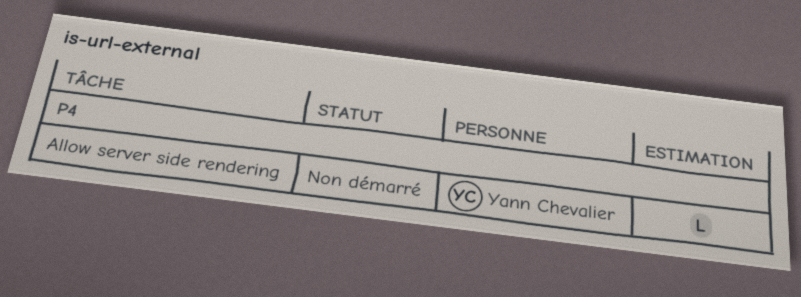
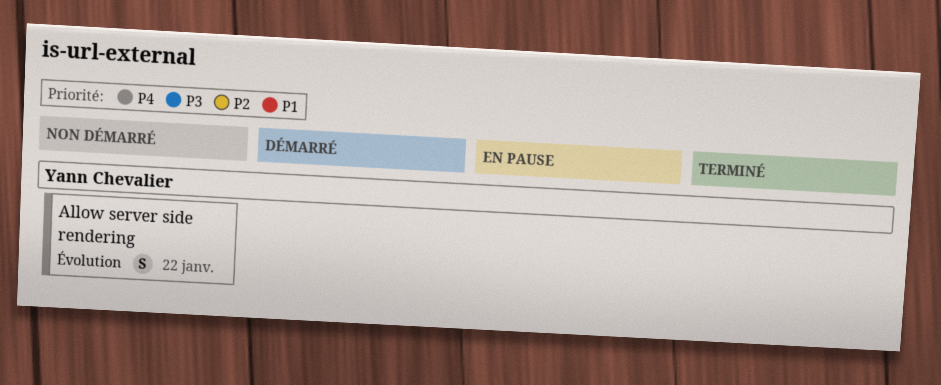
Allow server side rendering, estimate: L -> S

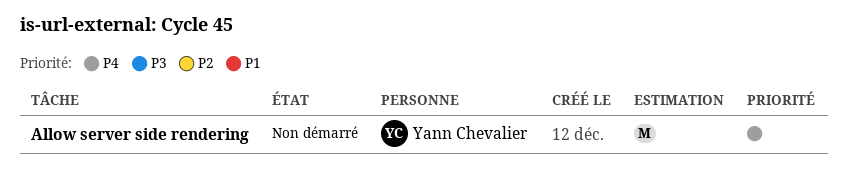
Allow server side rendering, estimate: S -> M

